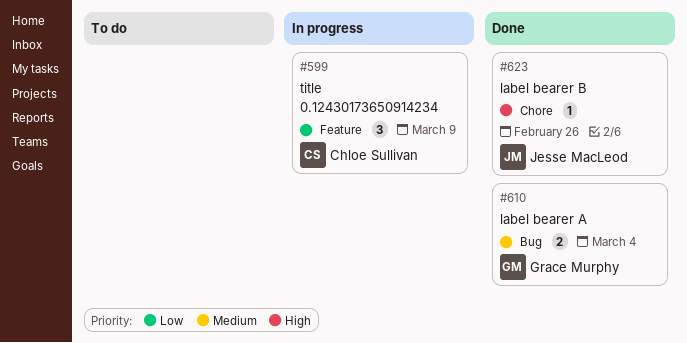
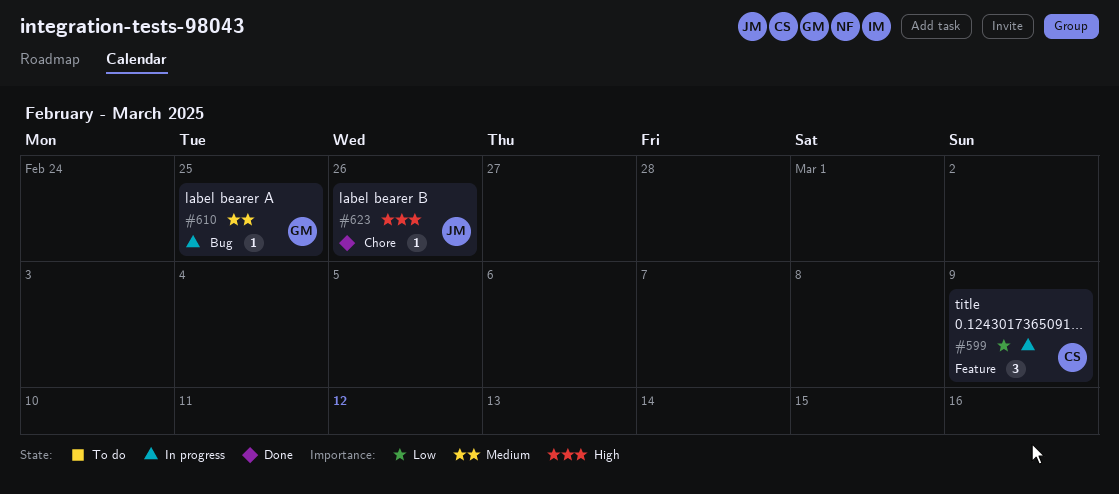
#610, status: Done -> In progress
#610, estimate: 2 -> 1
#610, due: Mar 4 -> Feb 25

